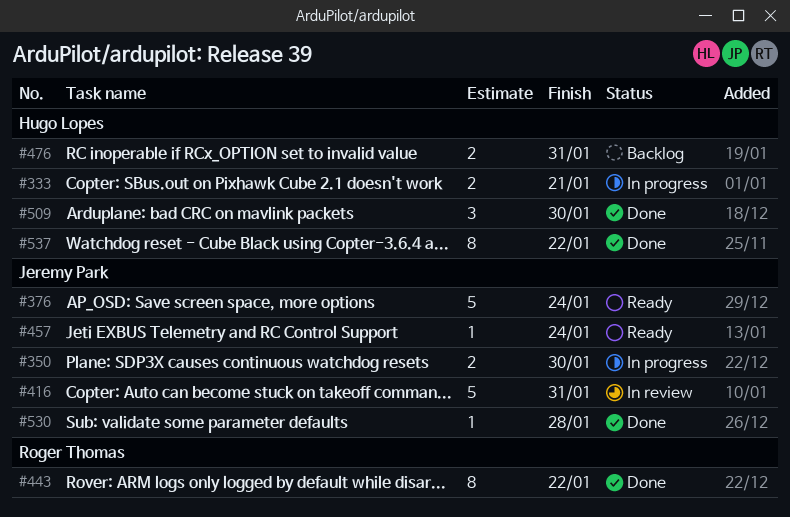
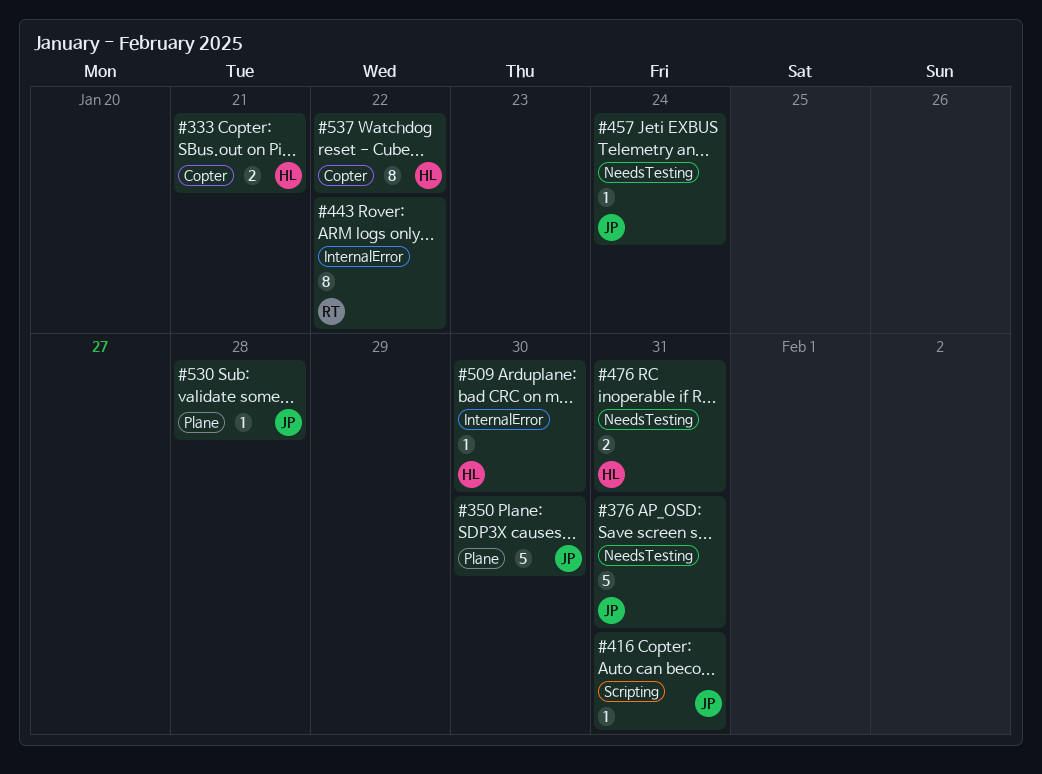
#350, estimate: 2 -> 5
#376, due: Jan 24 -> Jan 31
#416, estimate: 5 -> 1
#509, estimate: 3 -> 1

